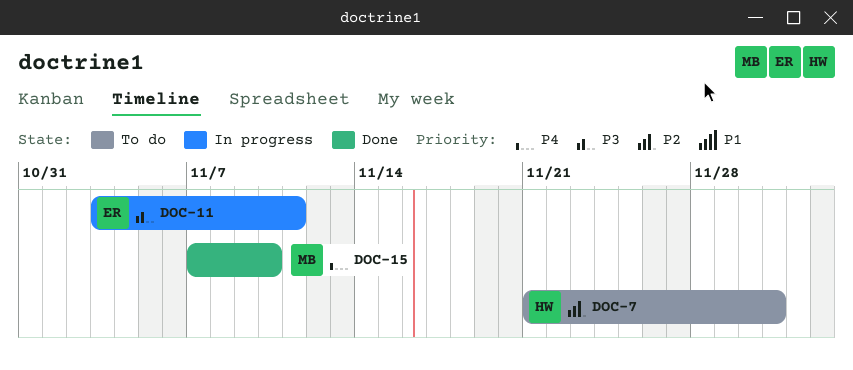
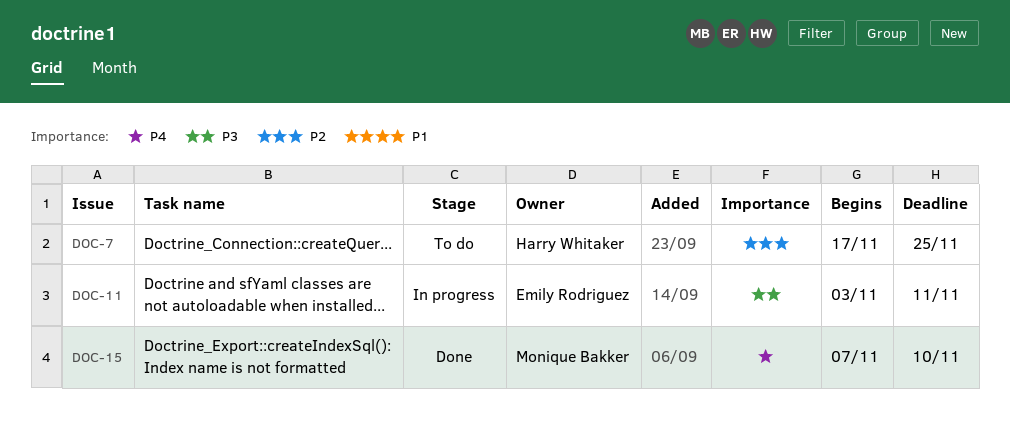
DOC-7, start: Nov 21 -> Nov 17
DOC-7, due: Dec 1 -> Nov 25

